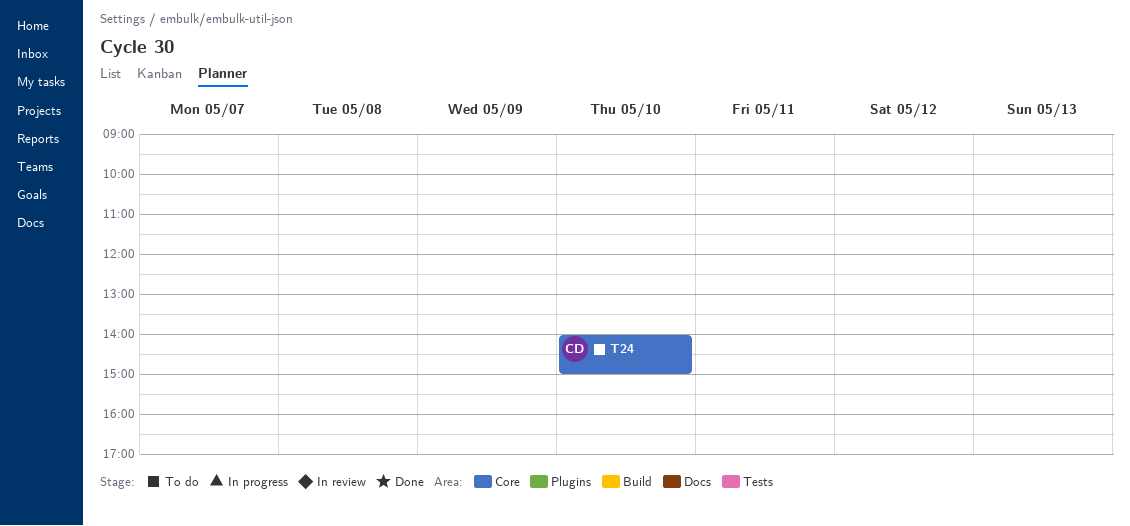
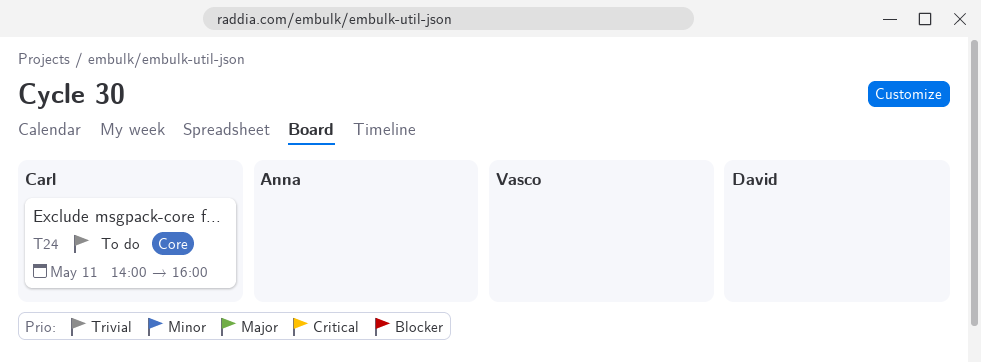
T24, day: May 10 -> May 11
T24, ends: 15:00 -> 16:00

